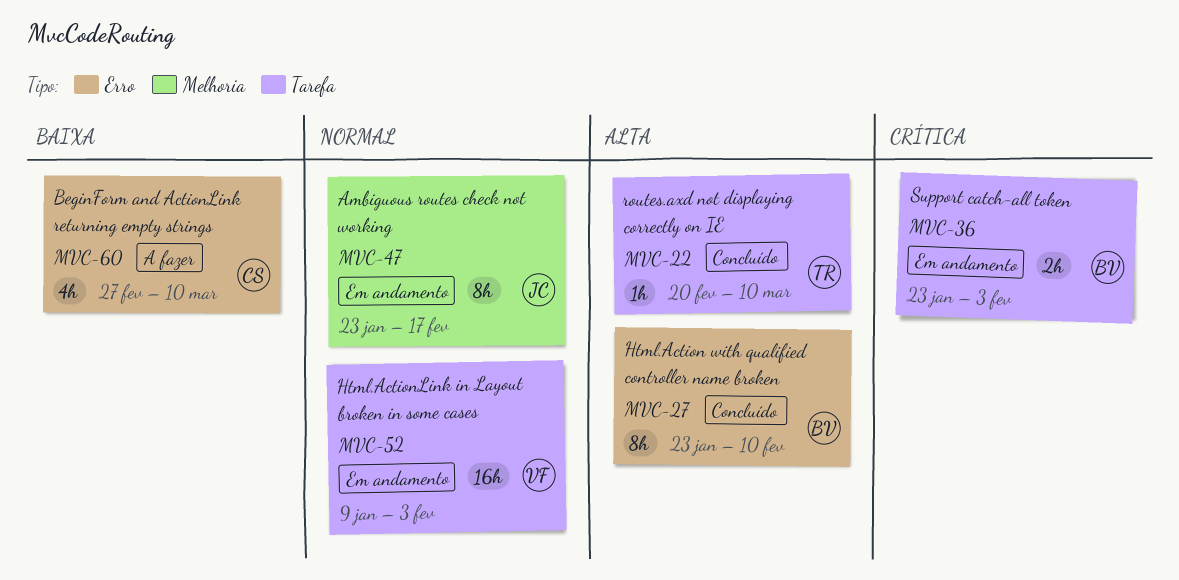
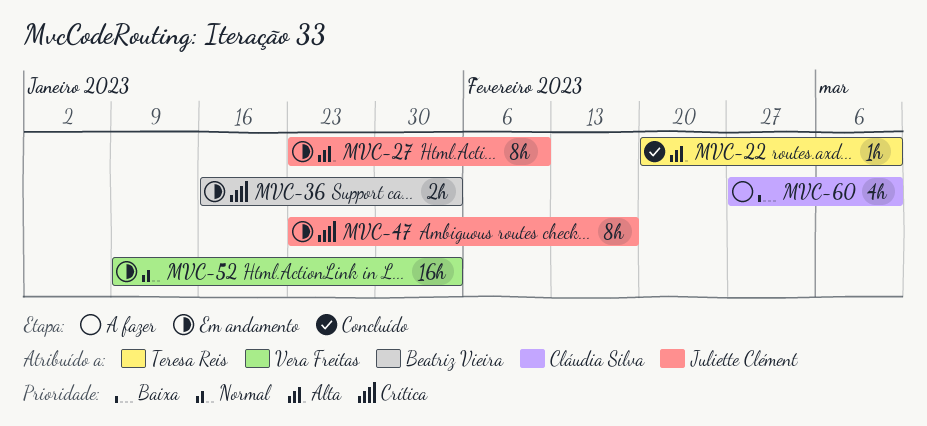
MVC-27, status: Concluído -> Em andamento
MVC-27, owner: Beatriz Vieira -> Juliette Clément
MVC-36, start: Jan 23 -> Jan 16
MVC-47, priority: Normal -> Crítica

